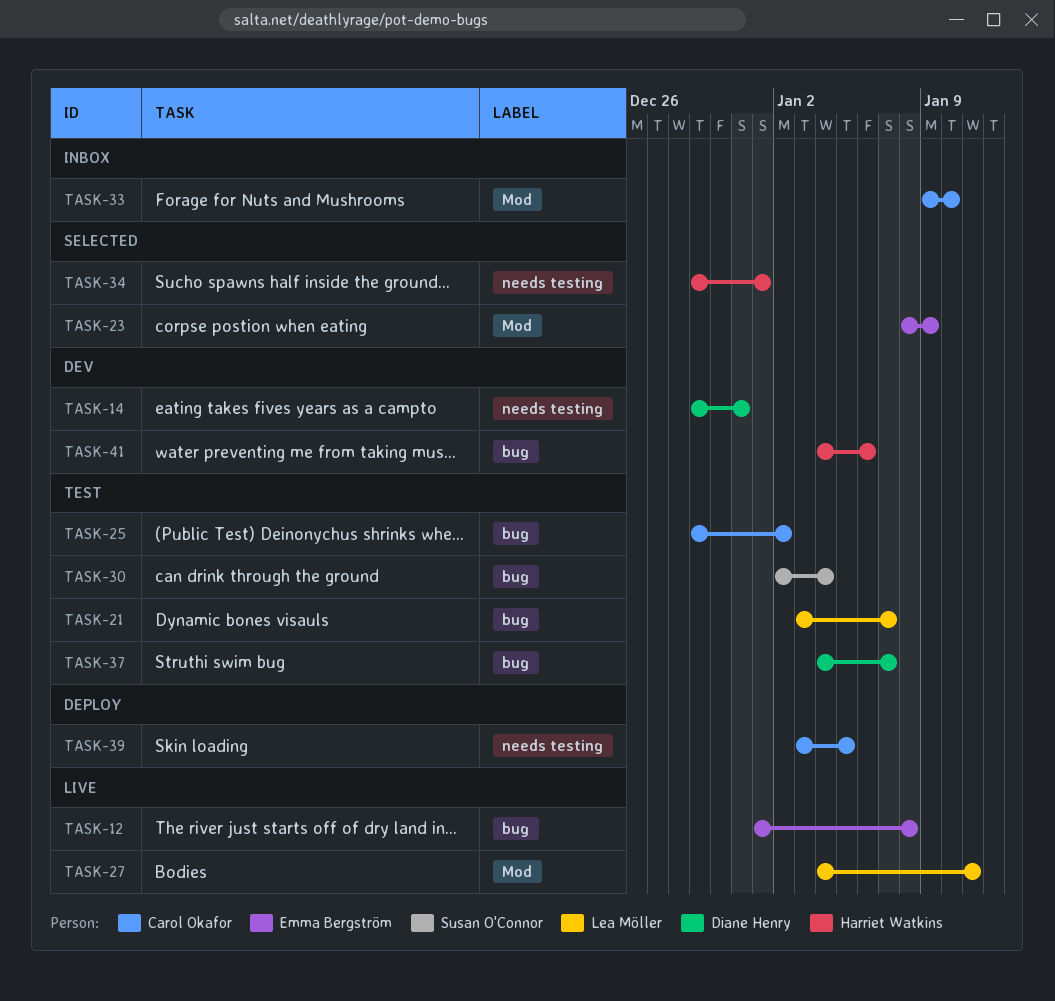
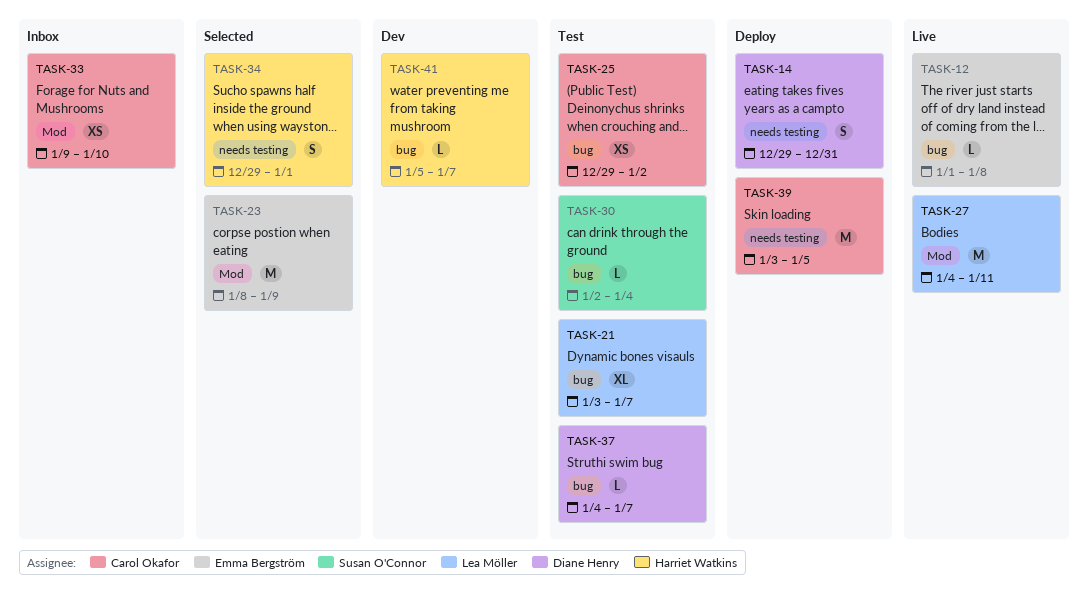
TASK-14, status: Dev -> Deploy
TASK-41, start: Jan 4 -> Jan 5
TASK-41, due: Jan 6 -> Jan 7

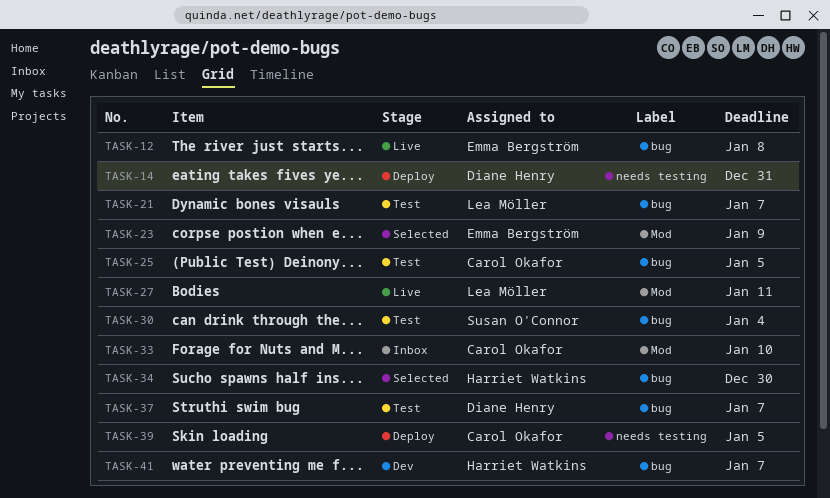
TASK-25, due: Jan 2 -> Jan 5
TASK-34, label: needs testing -> bug
TASK-34, due: Jan 1 -> Dec 30

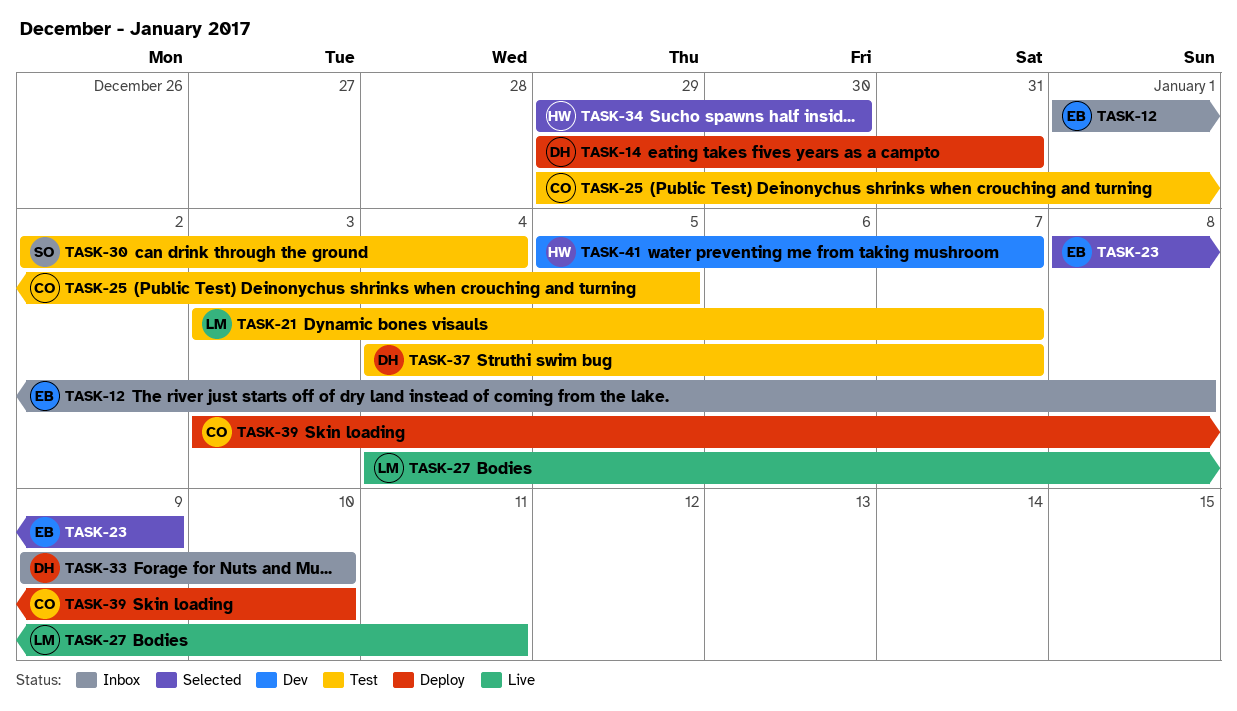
TASK-12, status: Live -> Inbox
TASK-33, owner: Carol Okafor -> Diane Henry
TASK-39, due: Jan 5 -> Jan 10

